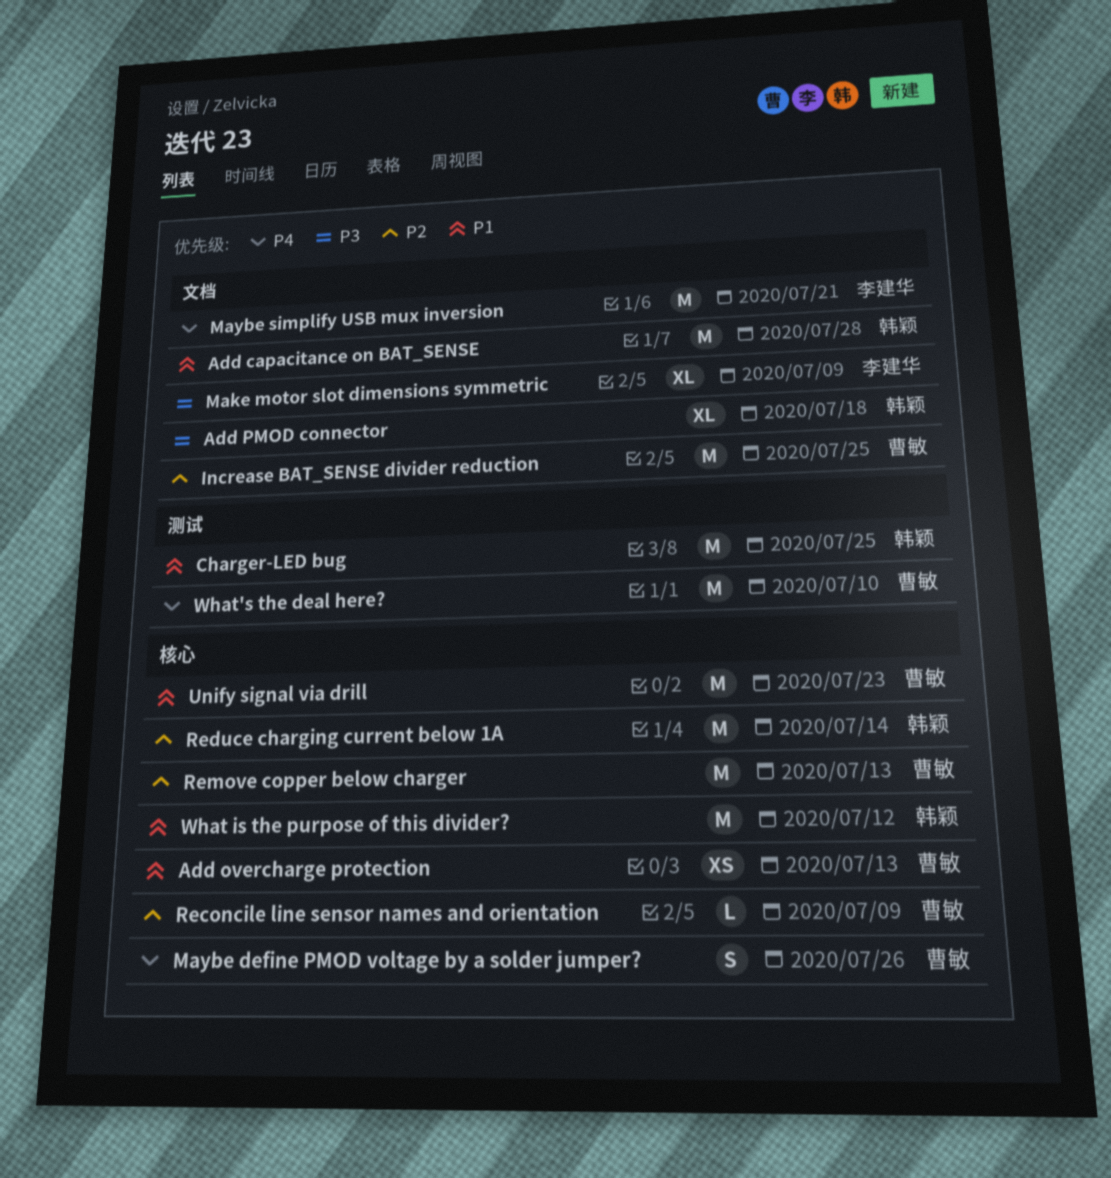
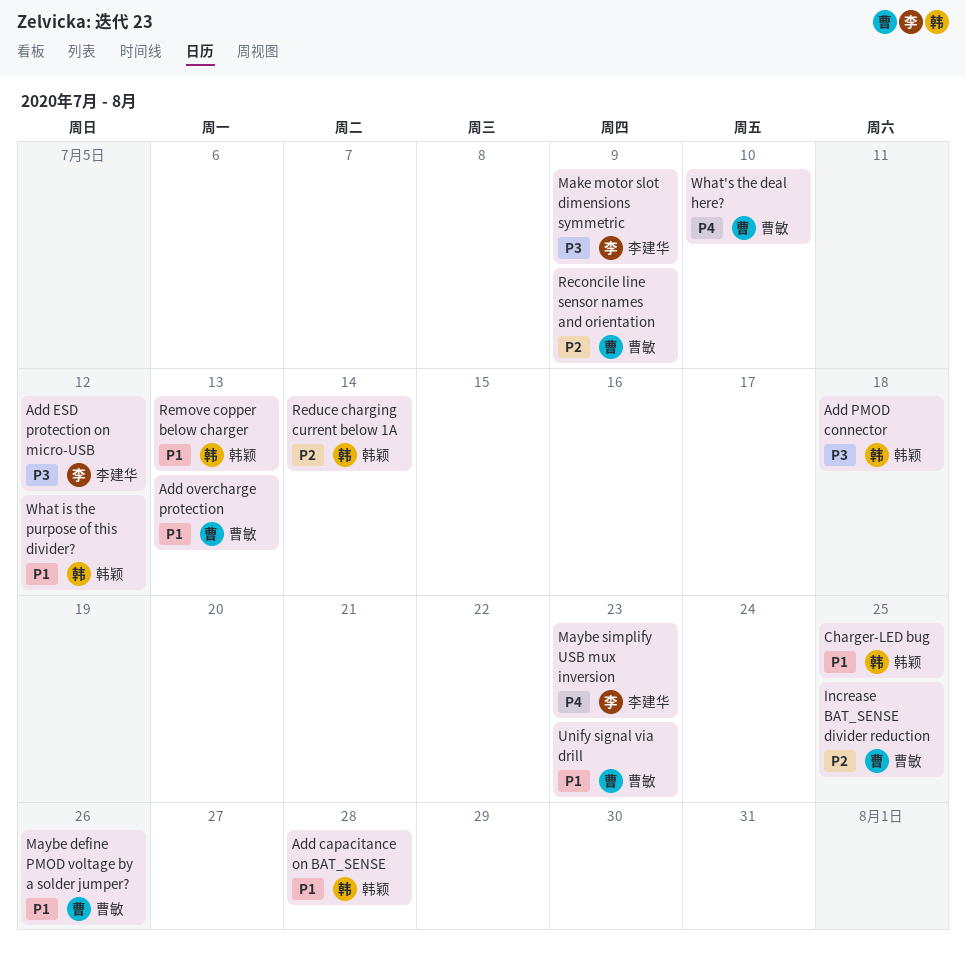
Add ESD protection on micro-USB: none -> present
Maybe define PMOD voltage by a solder jumper?, priority: P4 -> P1
Maybe simplify USB mux inversion, due: Jul 21 -> Jul 23
Remove copper below charger, owner: 曹敏 -> 韩颖
Remove copper below charger, priority: P2 -> P1

